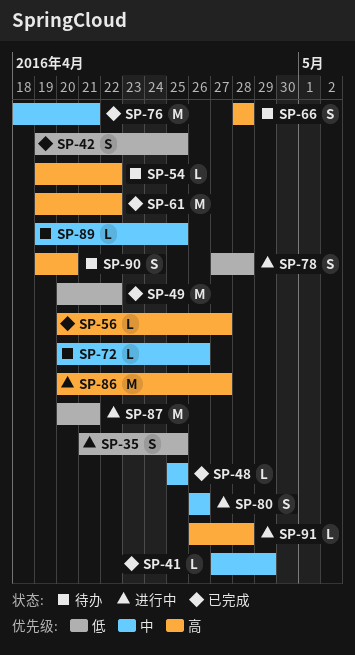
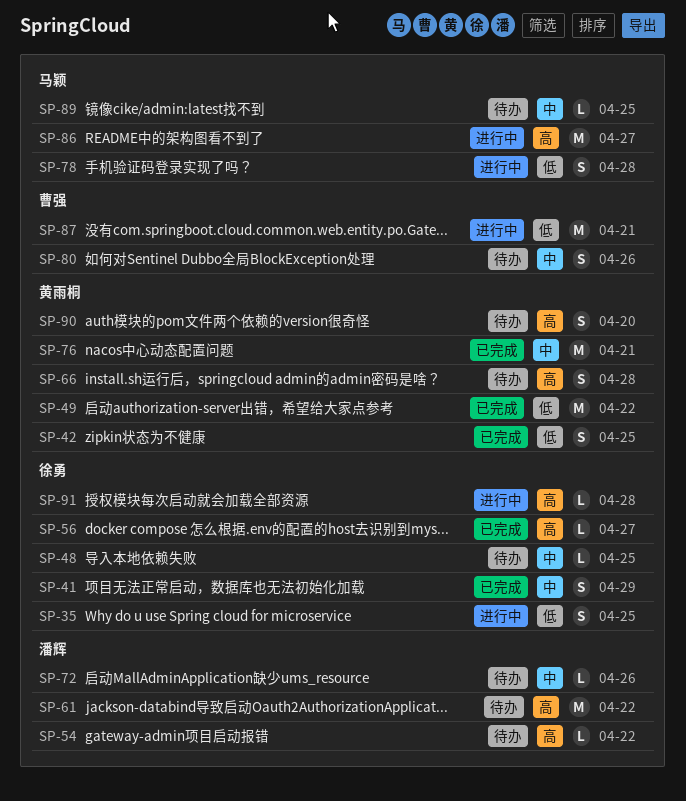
SP-41, estimate: L -> S
SP-48, status: 已完成 -> 待办
SP-61, status: 已完成 -> 待办
SP-80, status: 进行中 -> 待办

